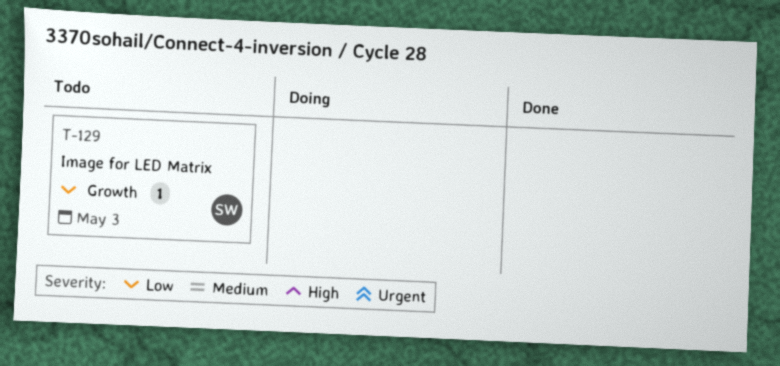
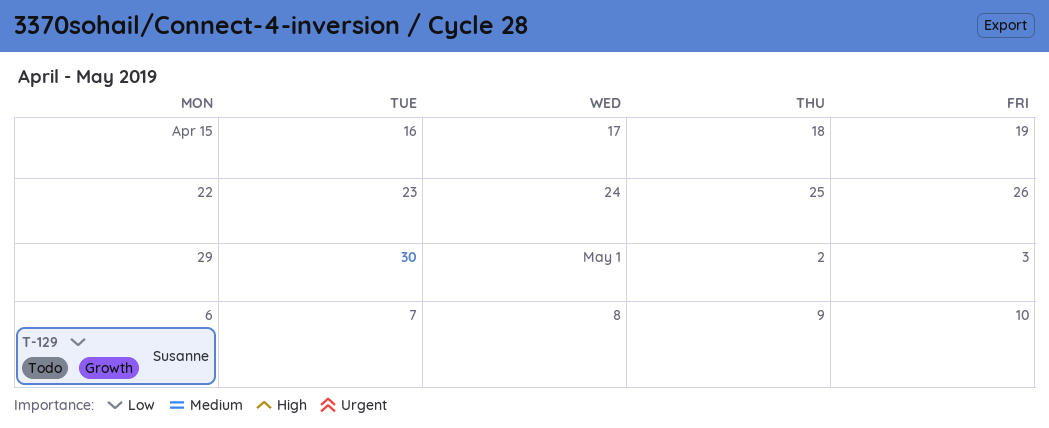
T-129, due: May 3 -> May 6

